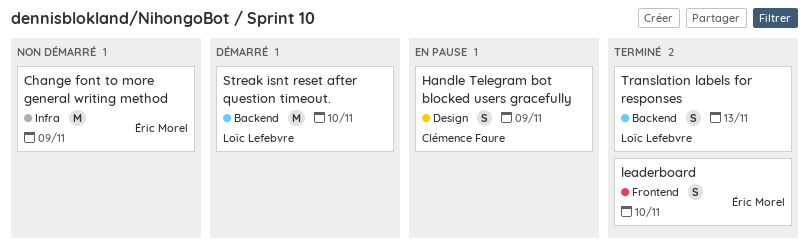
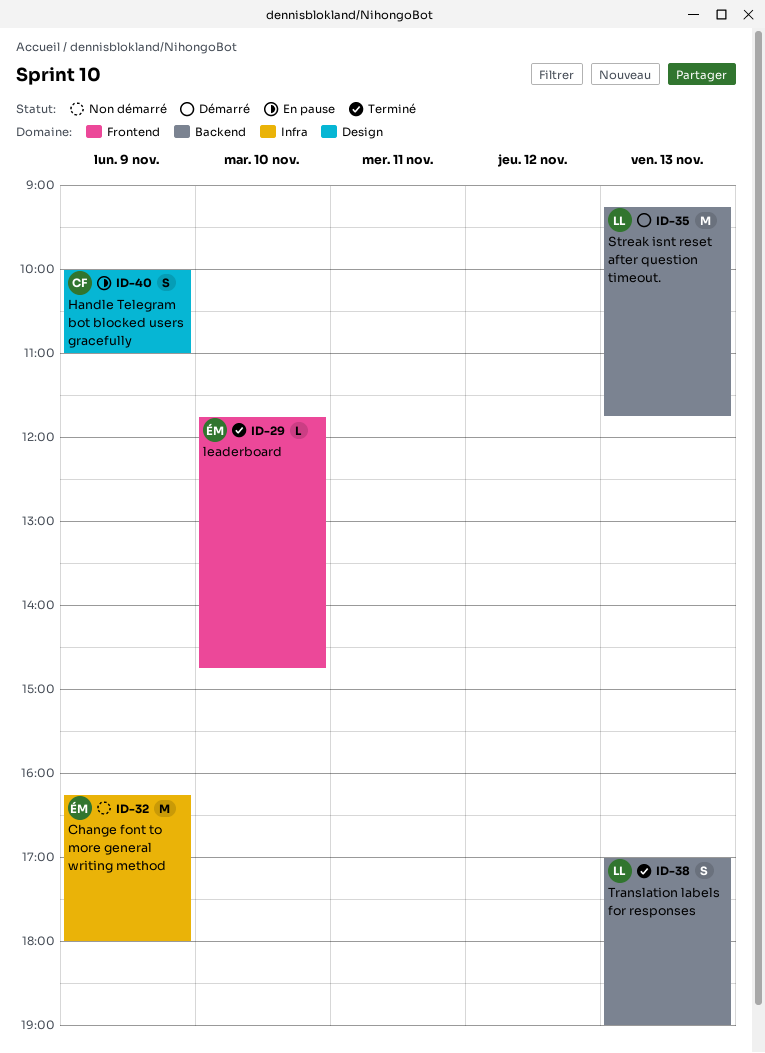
leaderboard, estimate: S -> L
Streak isnt reset after question timeout., day: Nov 10 -> Nov 13

